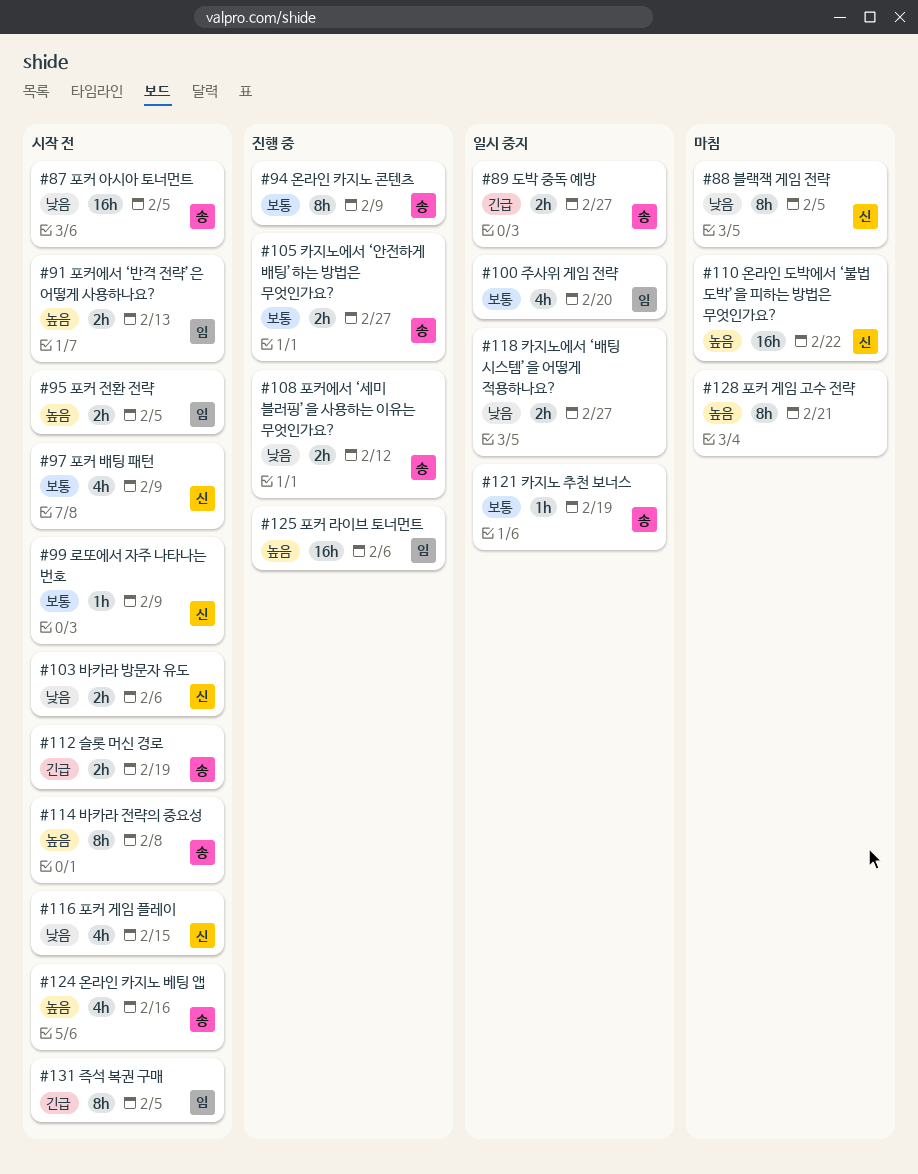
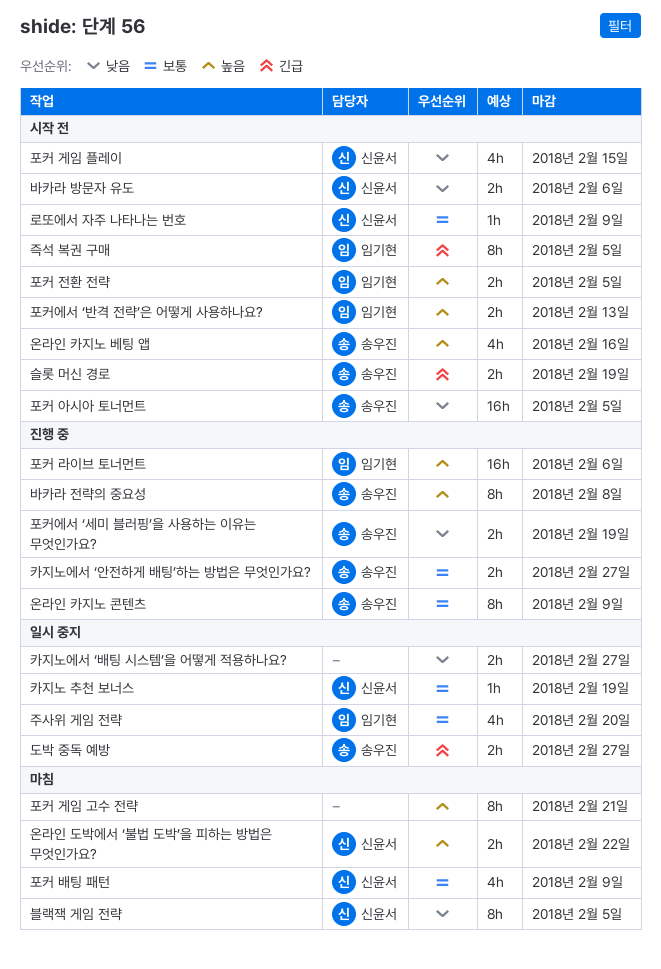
바카라 전략의 중요성, status: 시작 전 -> 진행 중
온라인 도박에서 ‘불법 도박’을 피하는 방법은 무엇인가요?, estimate: 16h -> 2h
카지노 추천 보너스, owner: 송우진 -> 신윤서
포커 배팅 패턴, status: 시작 전 -> 마침
포커에서 ‘세미 블러핑’을 사용하는 이유는 무엇인가요?, due: Feb 12 -> Feb 19

